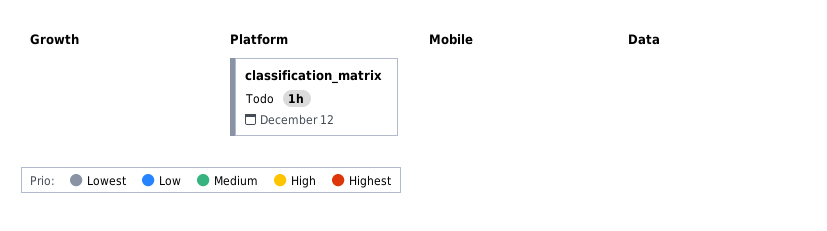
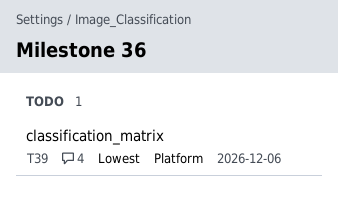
classification_matrix, due: Dec 12 -> Dec 6

